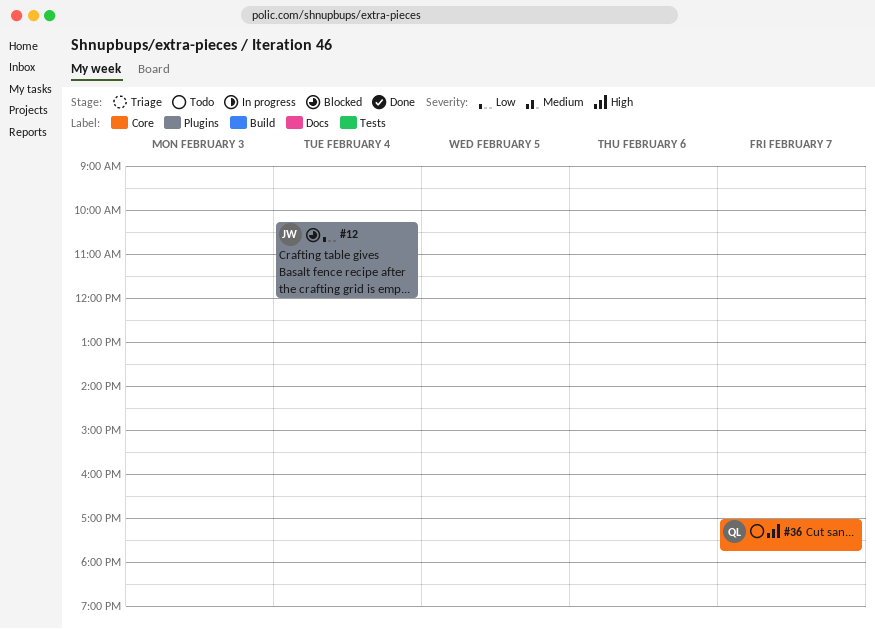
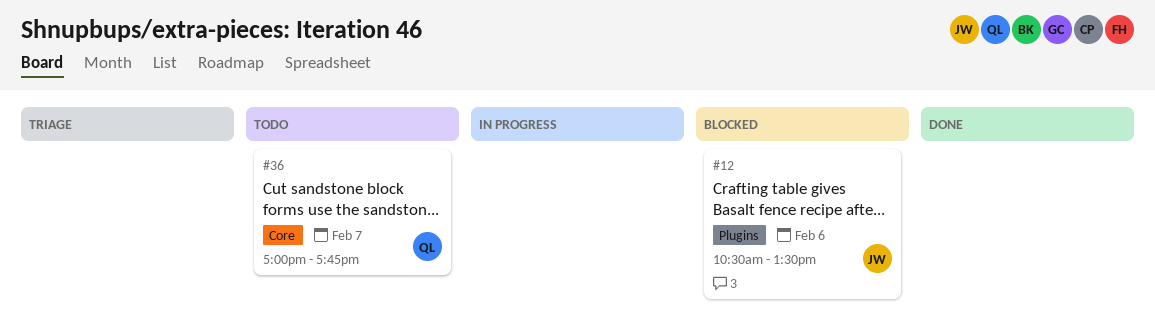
#12, day: Feb 4 -> Feb 6
#12, begins: 10:15 -> 10:30
#12, ends: 12:00 -> 13:30

